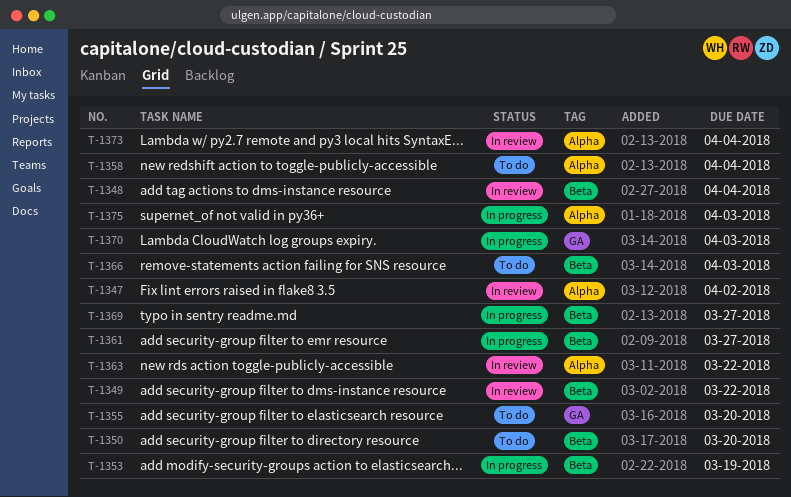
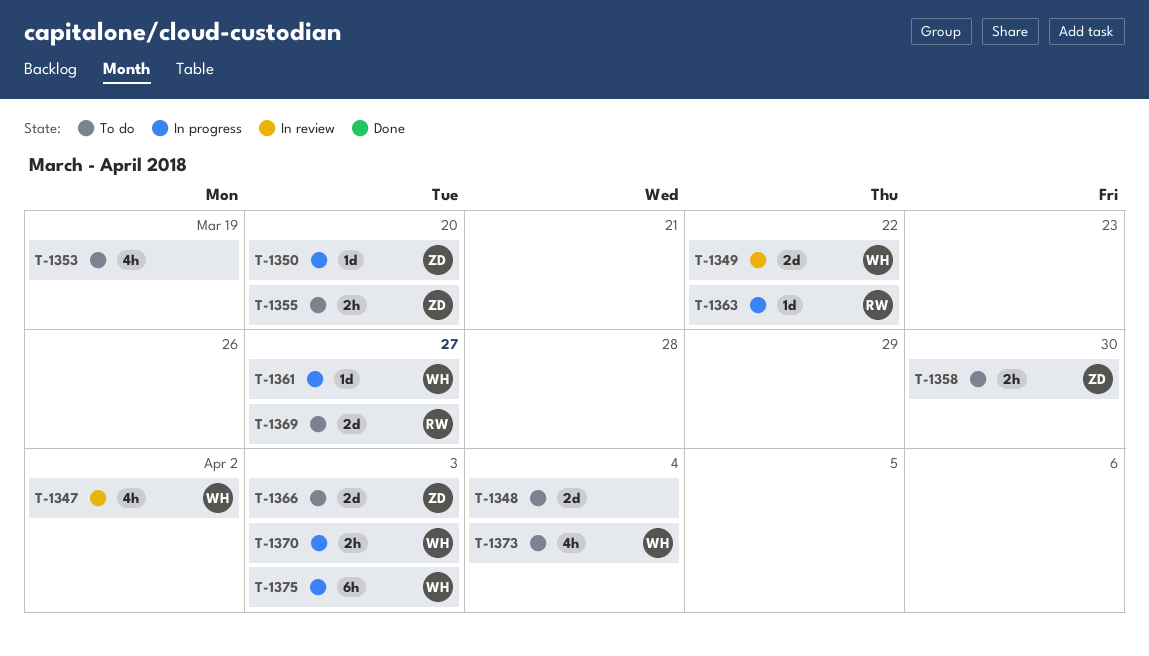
T-1348, status: In review -> To do
T-1350, status: To do -> In progress
T-1353, status: In progress -> To do
T-1358, due: Apr 4 -> Mar 30
T-1363, status: In review -> In progress
T-1369, status: In progress -> To do
T-1373, status: In review -> To do

